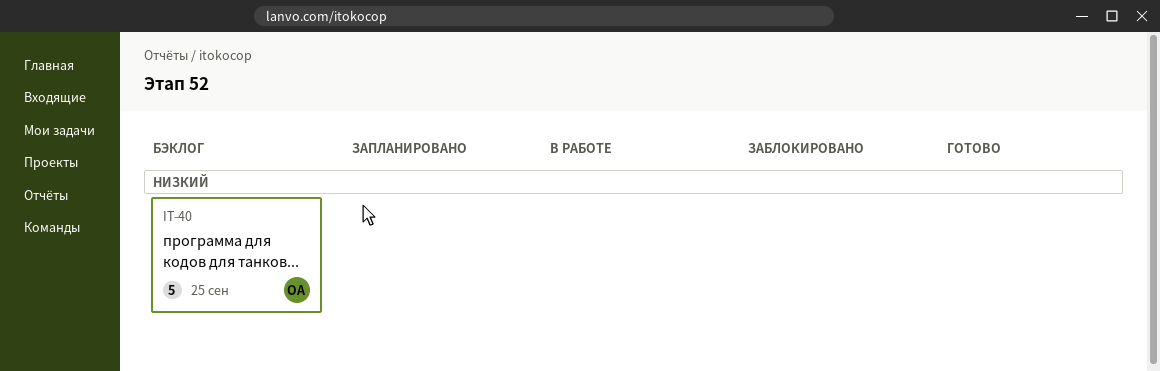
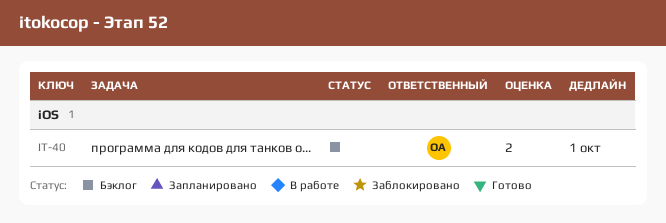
IT-40, estimate: 5 -> 2
IT-40, due: Sep 25 -> Oct 1

